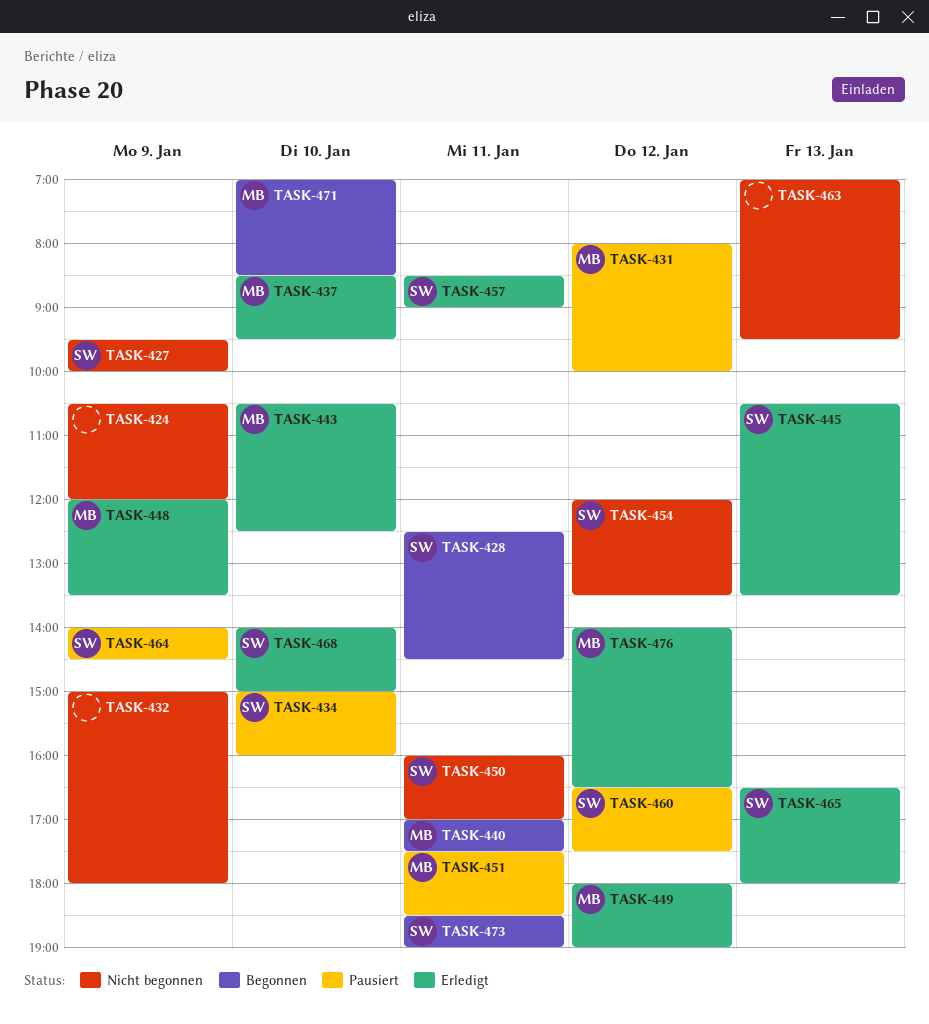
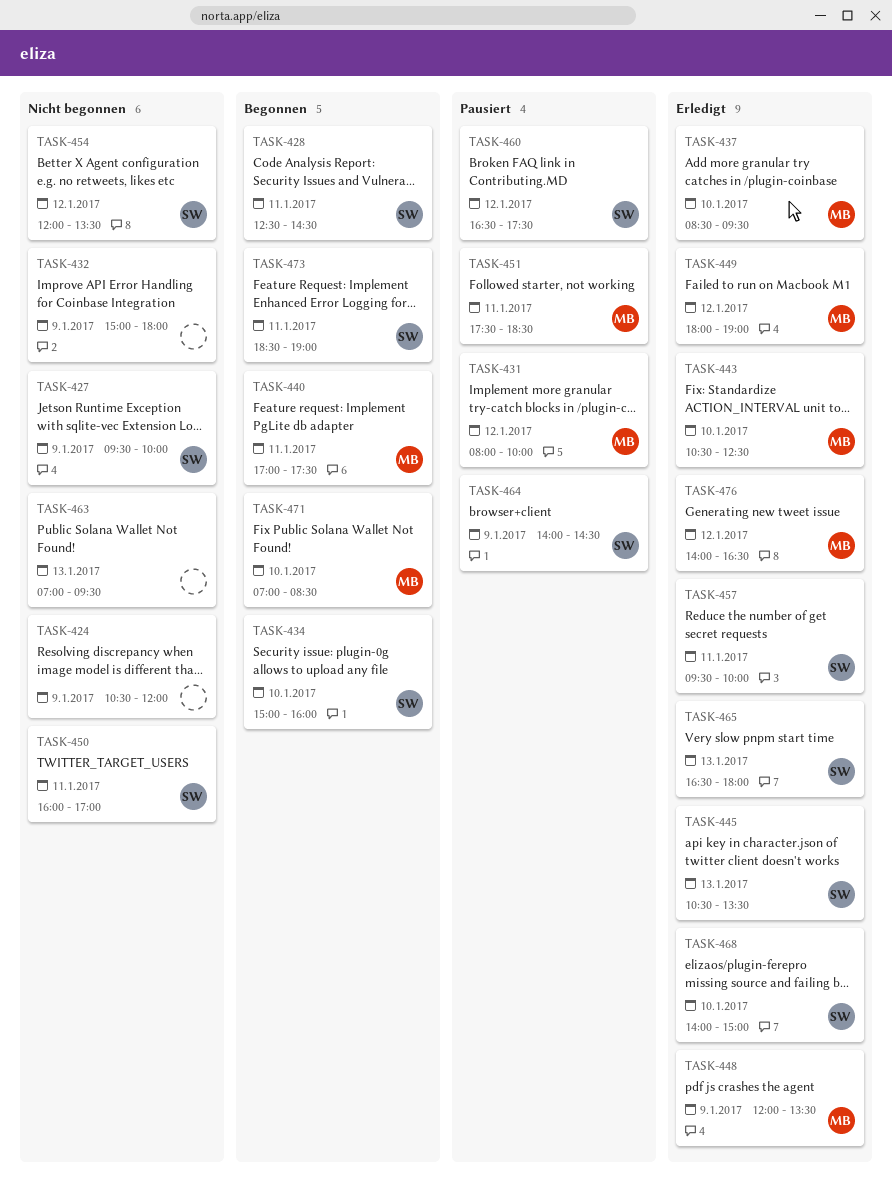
TASK-434, status: Pausiert -> Begonnen
TASK-457, begins: 08:30 -> 09:30
TASK-457, ends: 09:00 -> 10:00

